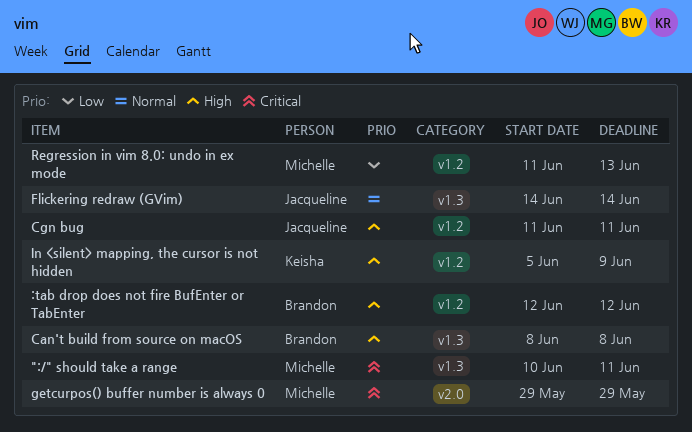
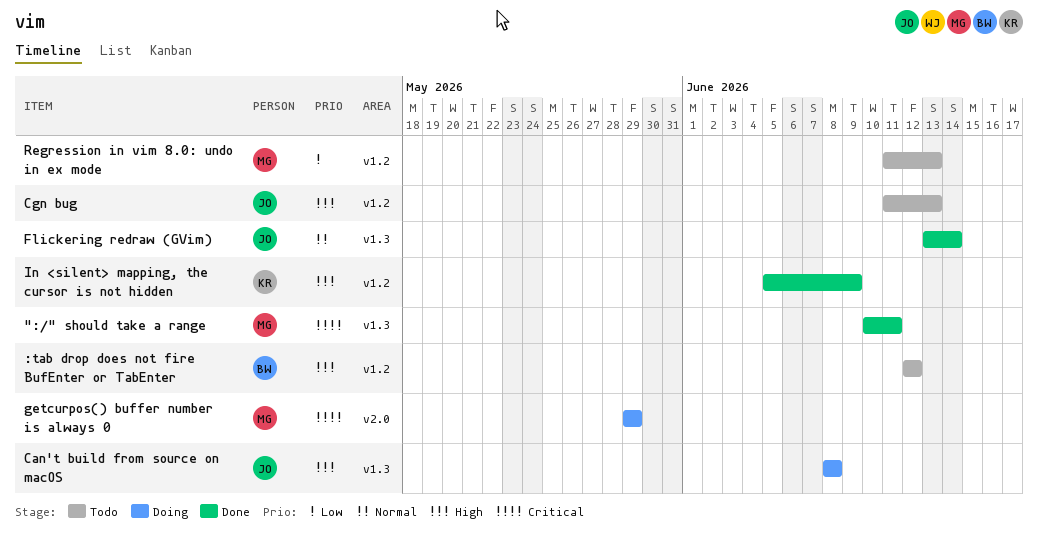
Can't build from source on macOS, owner: Brandon -> Jacqueline
Cgn bug, due: Jun 11 -> Jun 13
Flickering redraw (GVim), start: Jun 14 -> Jun 13

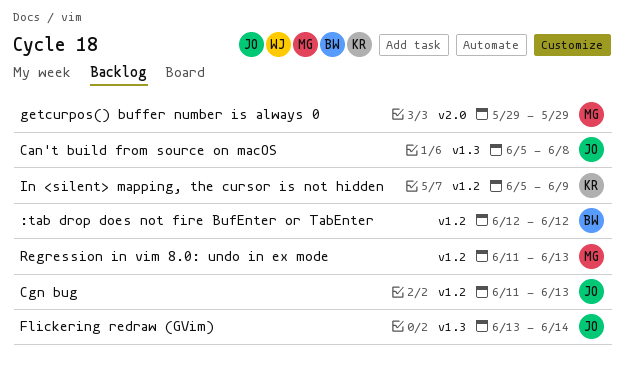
":/" should take a range: present -> none
Can't build from source on macOS, start: Jun 8 -> Jun 5

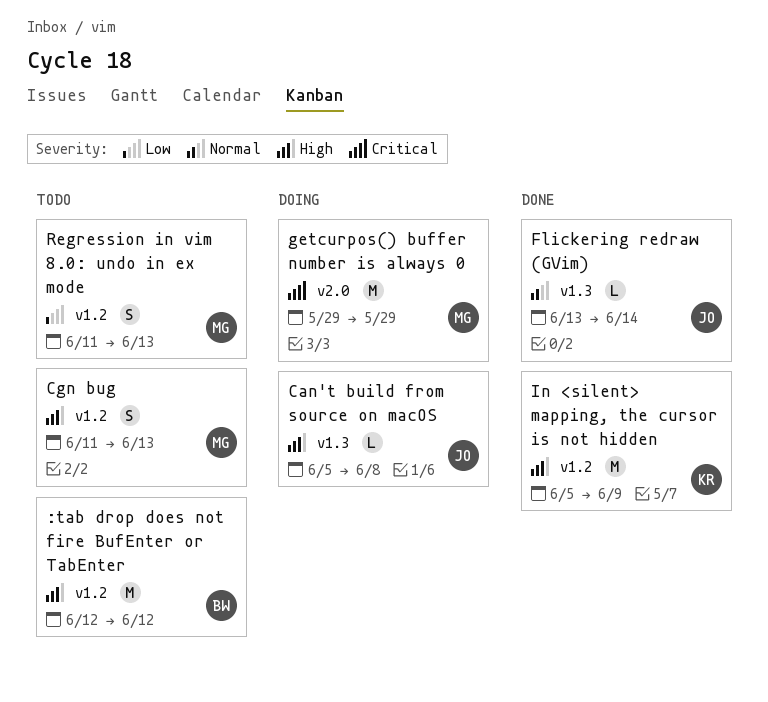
Cgn bug, owner: JO -> MG

